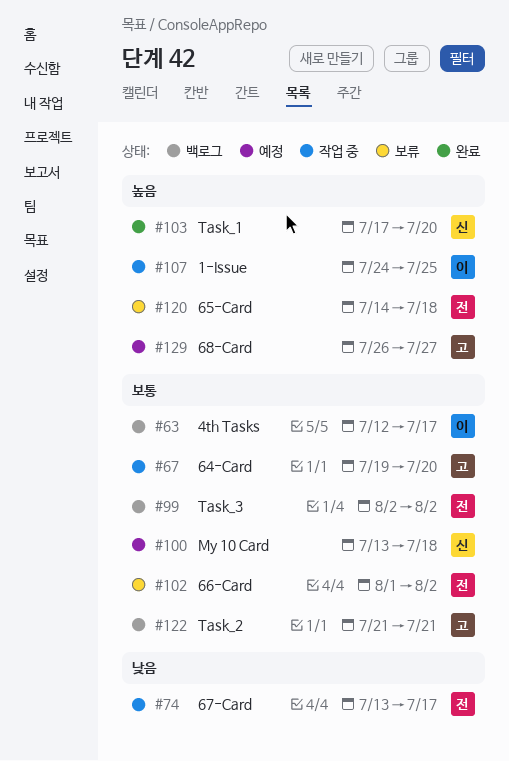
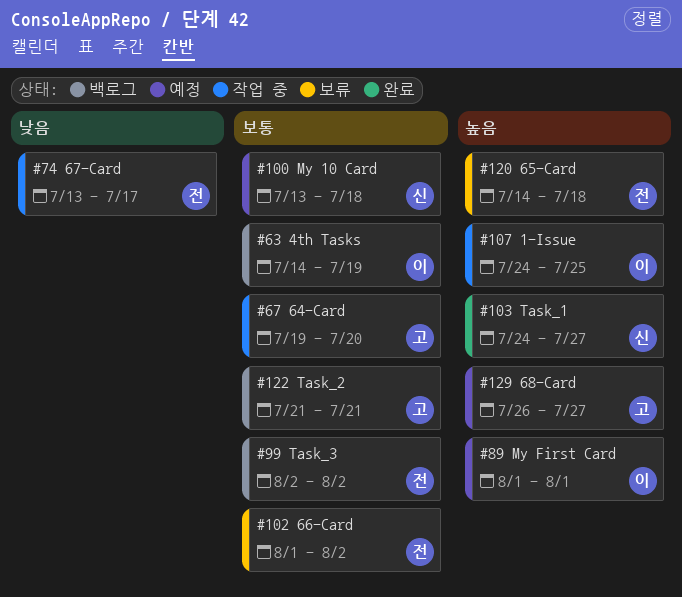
#63, start: Jul 12 -> Jul 14
#63, due: Jul 17 -> Jul 19
#89: none -> present
#103, start: Jul 17 -> Jul 24
#103, due: Jul 20 -> Jul 27

